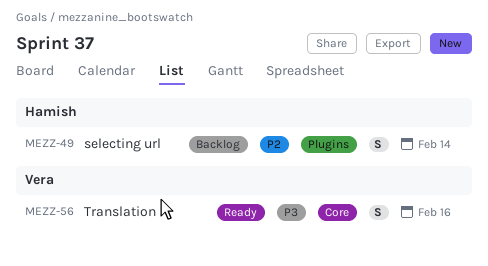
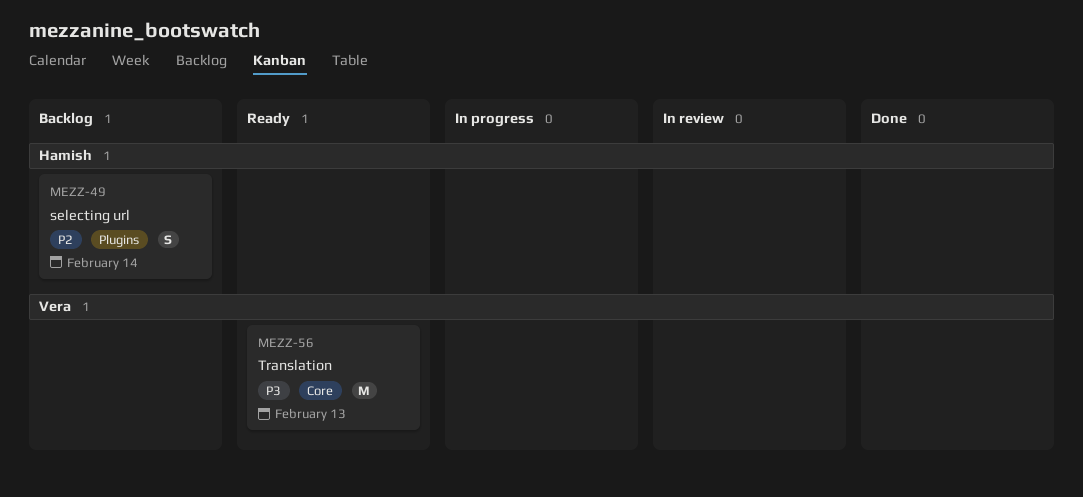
MEZZ-56, estimate: S -> M
MEZZ-56, due: Feb 16 -> Feb 13

